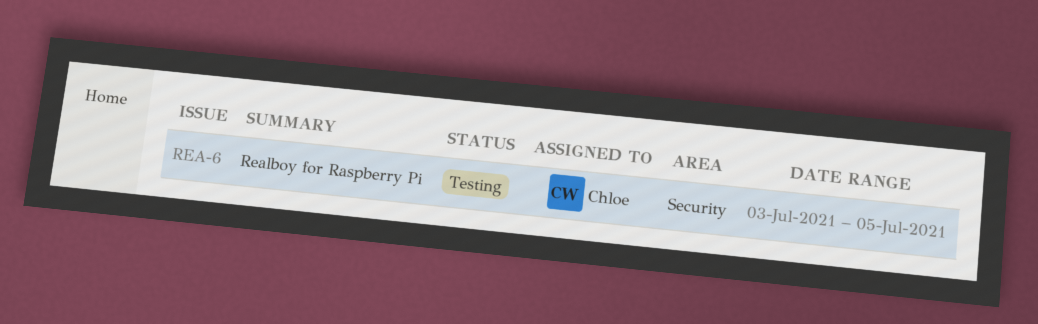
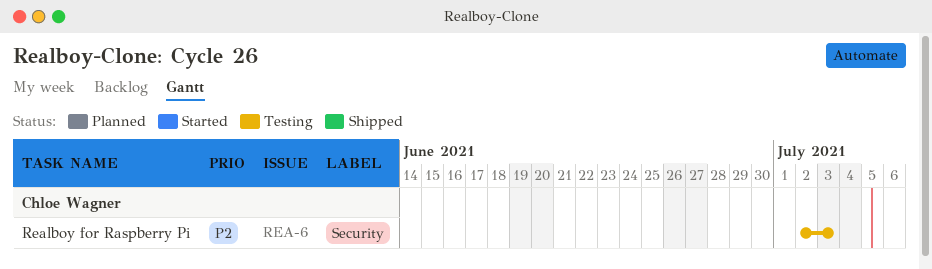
REA-6, start: Jul 3 -> Jul 2
REA-6, due: Jul 5 -> Jul 3

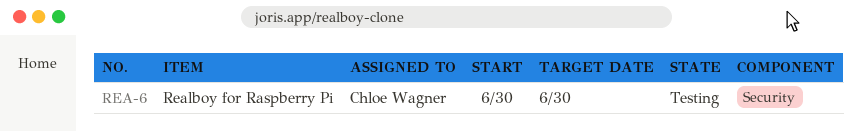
REA-6, start: Jul 2 -> Jun 30
REA-6, due: Jul 3 -> Jun 30

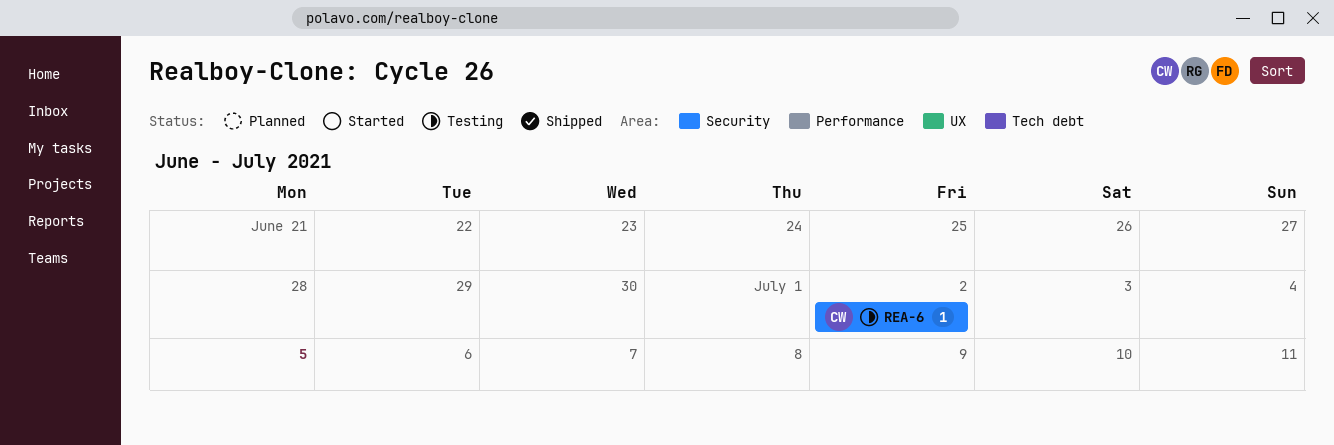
REA-6, start: Jun 30 -> Jul 2
REA-6, due: Jun 30 -> Jul 2

